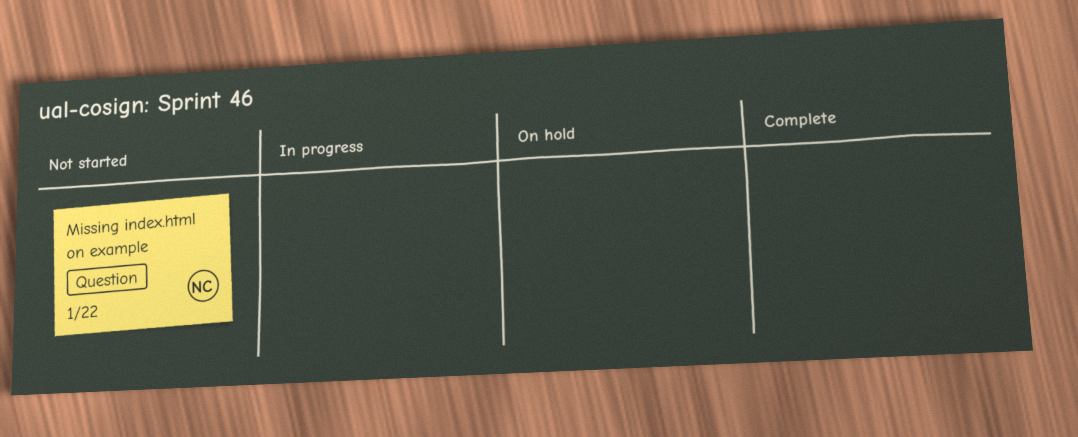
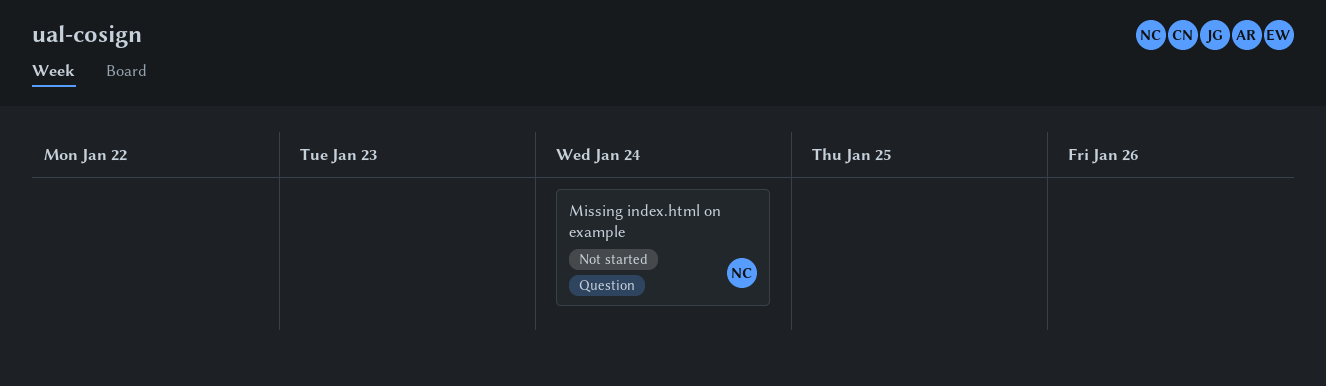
Missing index.html on example, due: Jan 22 -> Jan 24

